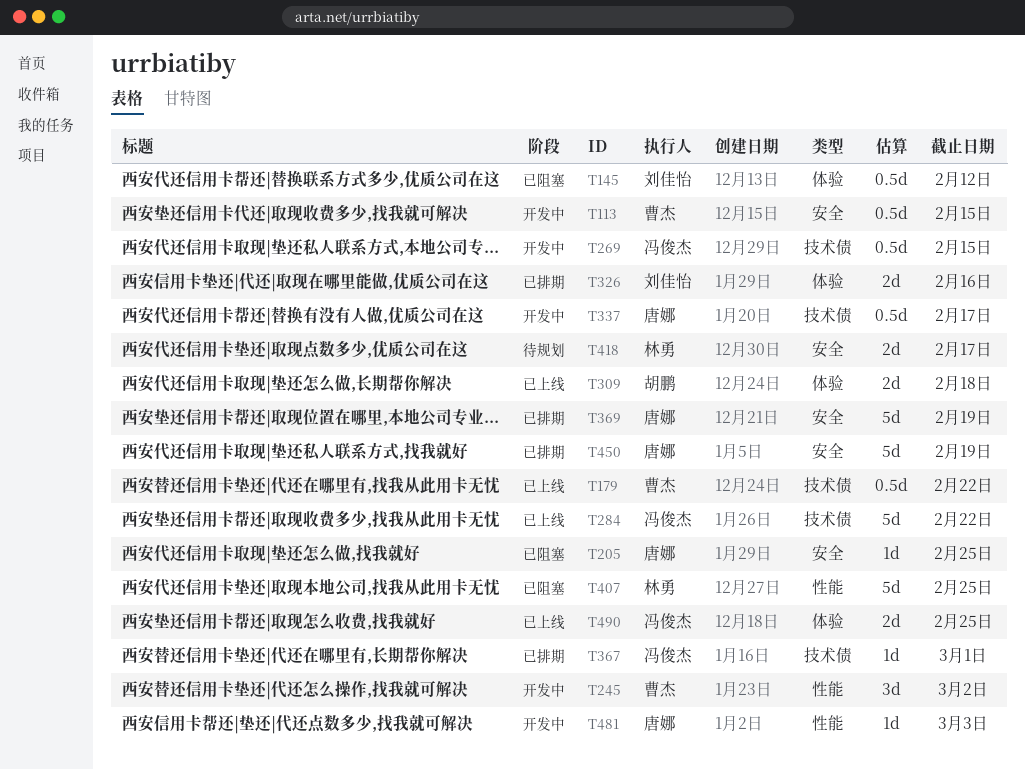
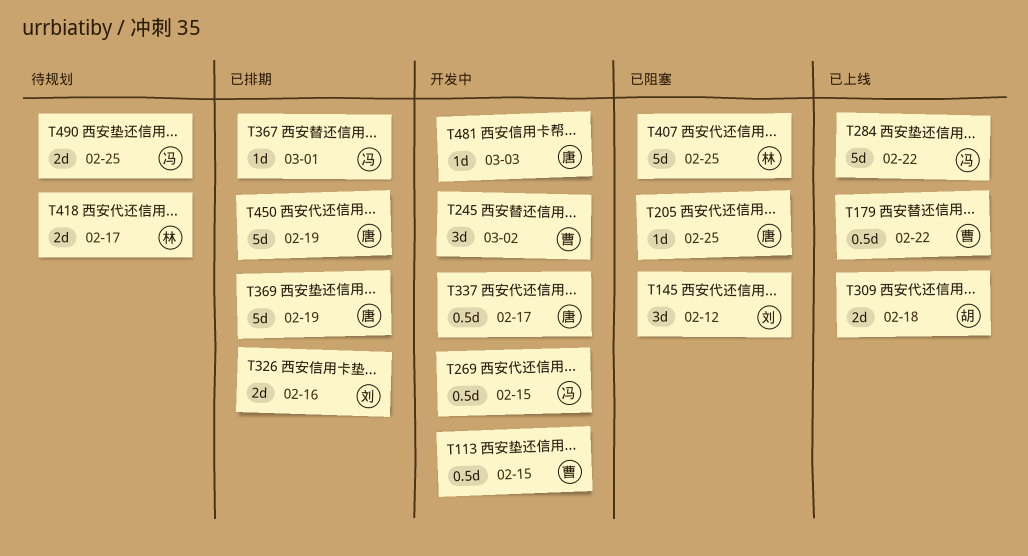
T145, estimate: 0.5d -> 3d
T490, status: 已上线 -> 待规划

